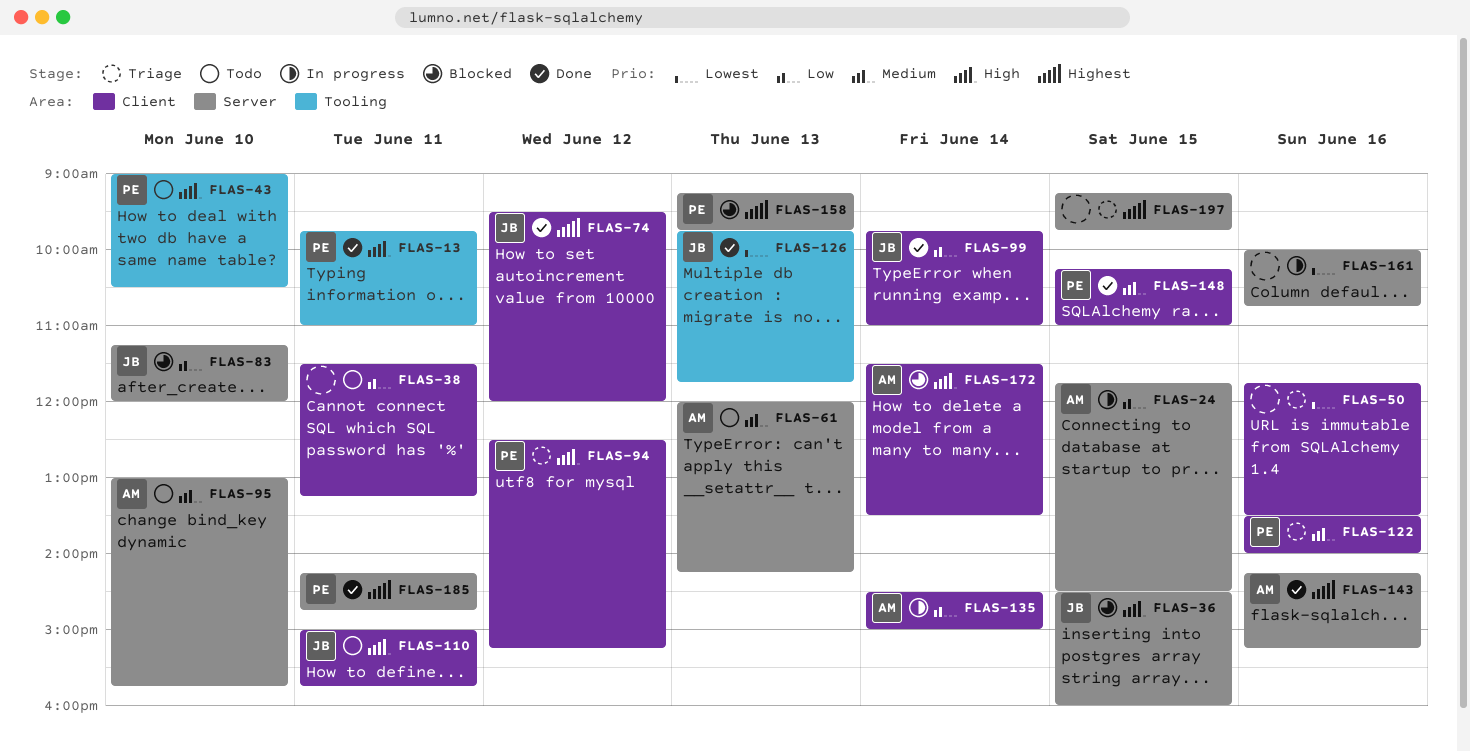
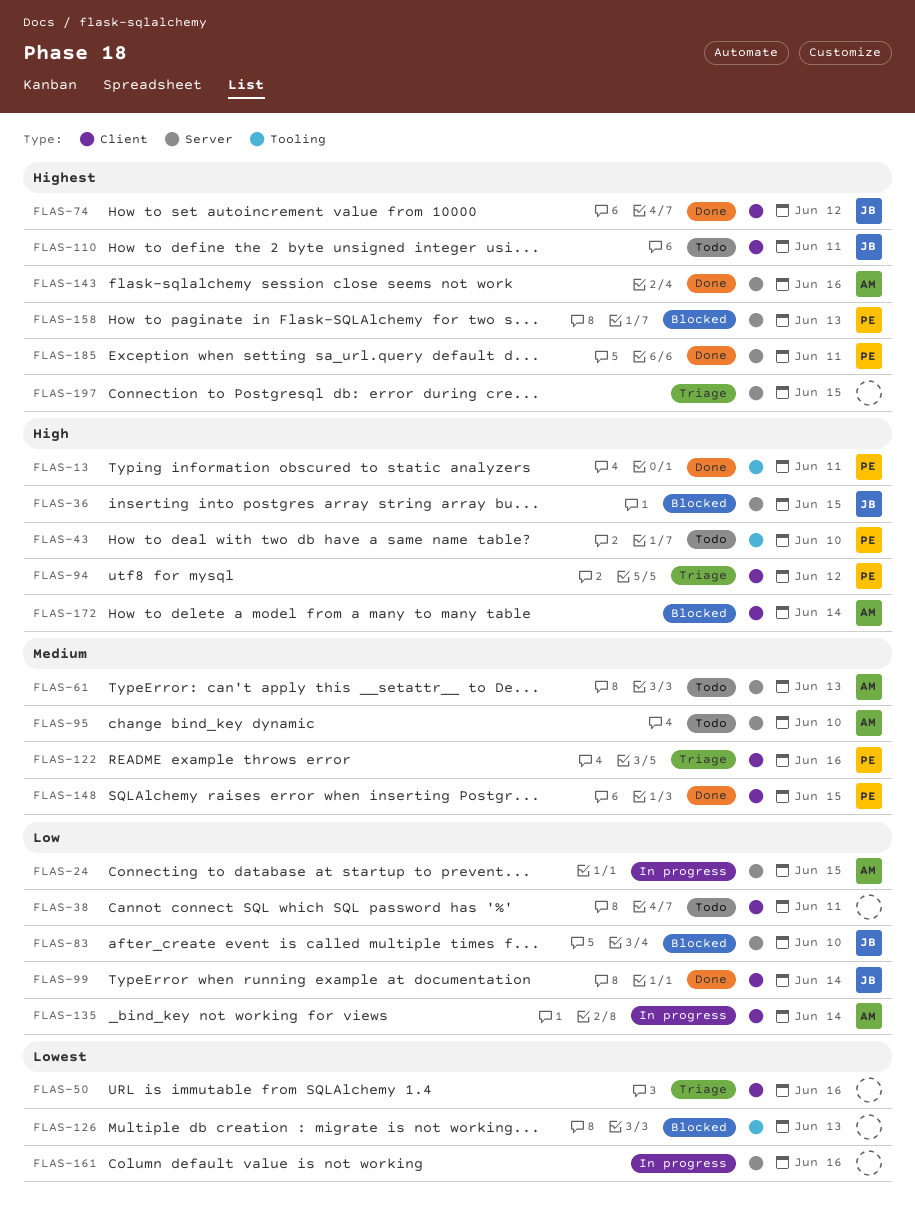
FLAS-110, priority: High -> Highest
FLAS-126, status: Done -> Blocked
FLAS-126, owner: JB -> none

